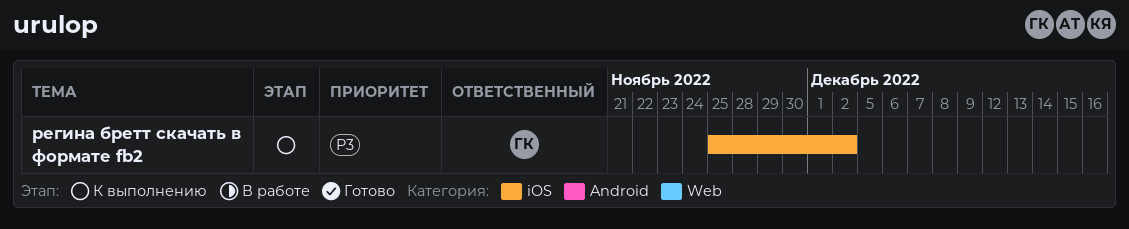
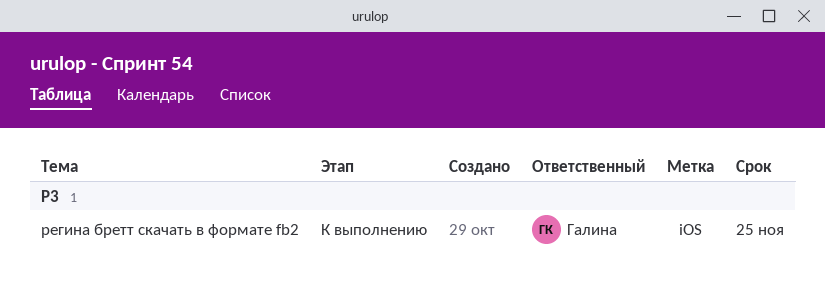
регина бретт скачать в формате fb2, due: Dec 2 -> Nov 25

